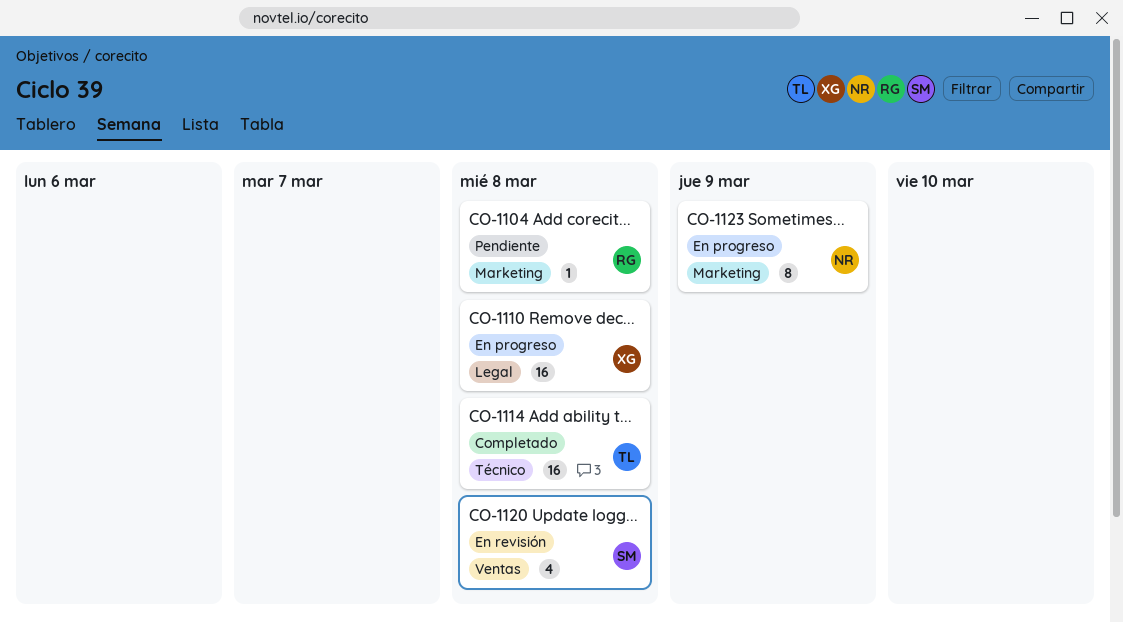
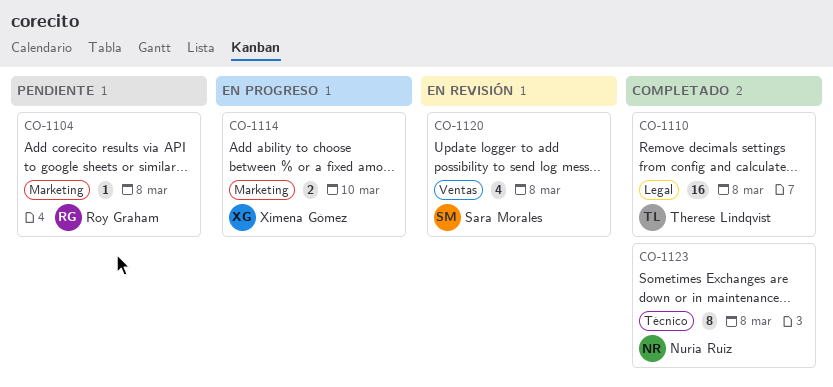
CO-1110, status: En progreso -> Completado
CO-1110, owner: Ximena Gómez -> Therese Lindqvist
CO-1114, status: Completado -> En progreso
CO-1114, owner: Therese Lindqvist -> Ximena Gómez
CO-1114, label: Técnico -> Marketing
CO-1114, estimate: 16 -> 2
CO-1114, due: Mar 8 -> Mar 10
CO-1123, status: En progreso -> Completado
CO-1123, label: Marketing -> Técnico
CO-1123, due: Mar 9 -> Mar 8

